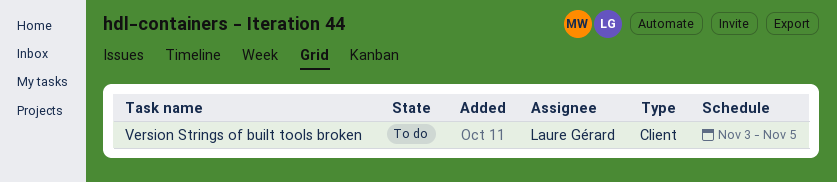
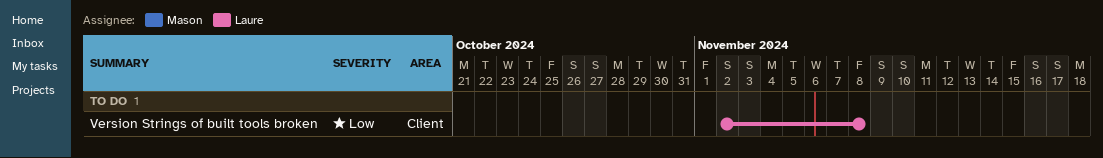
Version Strings of built tools broken, start: Nov 3 -> Nov 2
Version Strings of built tools broken, due: Nov 5 -> Nov 8

